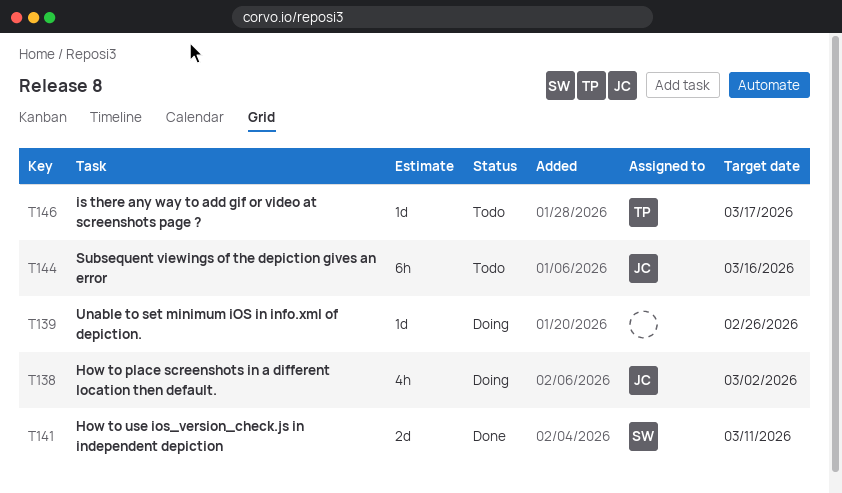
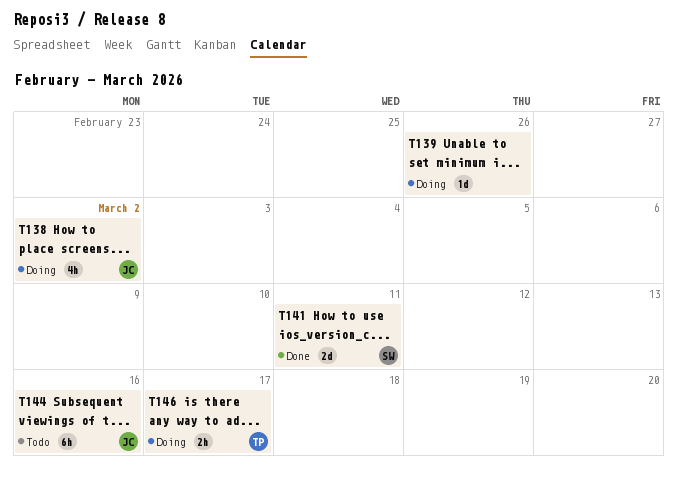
T146, status: Todo -> Doing
T146, estimate: 1d -> 2h

